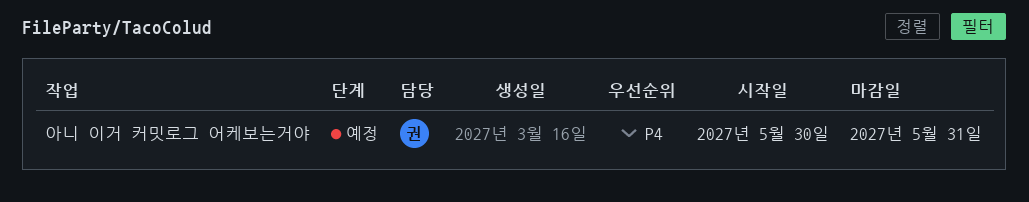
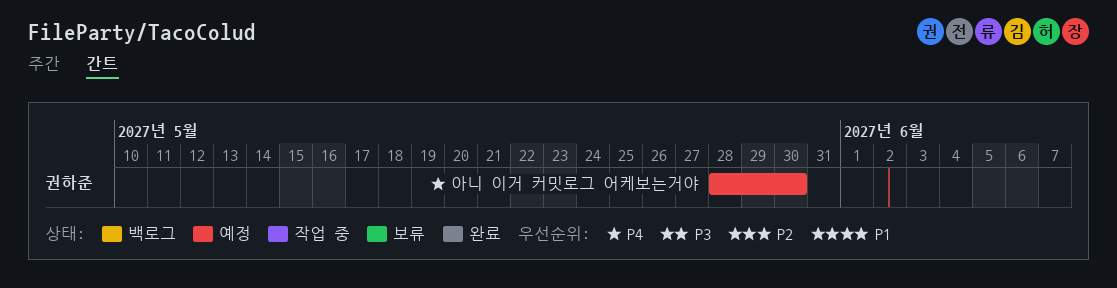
아니 이거 커밋로그 어케보는거야, start: May 30 -> May 28
아니 이거 커밋로그 어케보는거야, due: May 31 -> May 30

